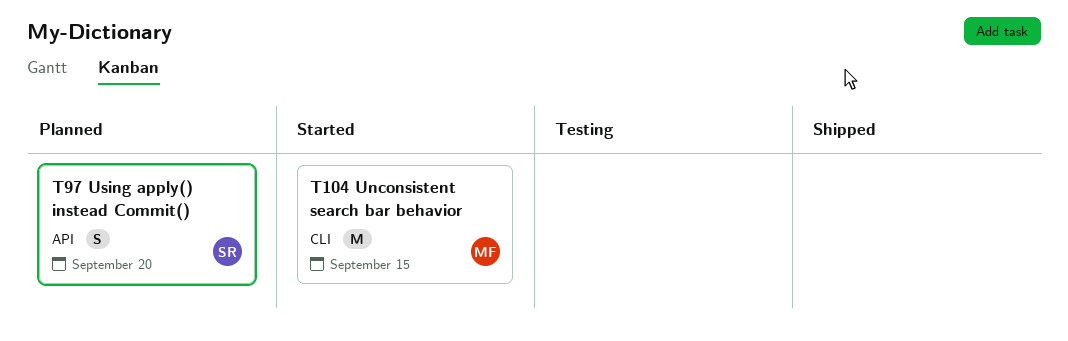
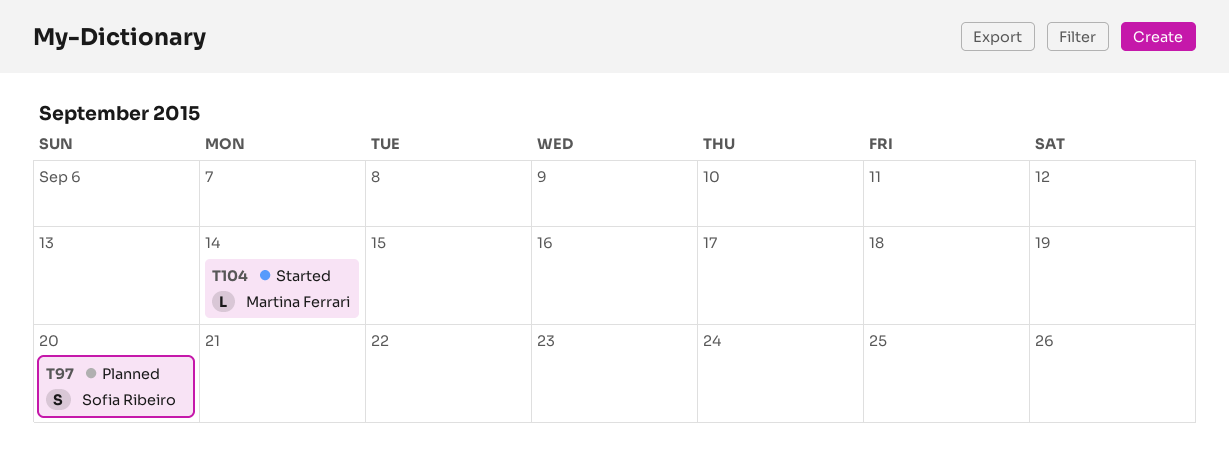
T104, estimate: M -> L
T104, due: Sep 15 -> Sep 14

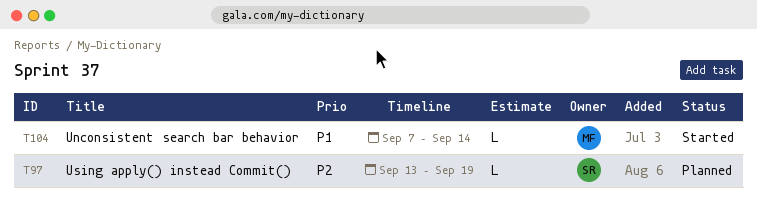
T97, estimate: S -> L
T97, due: Sep 20 -> Sep 19

